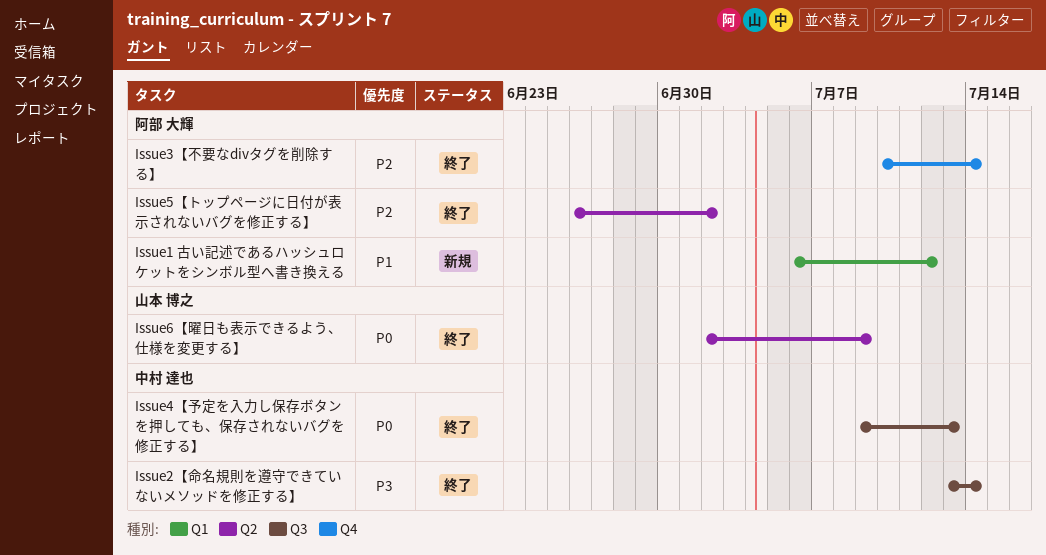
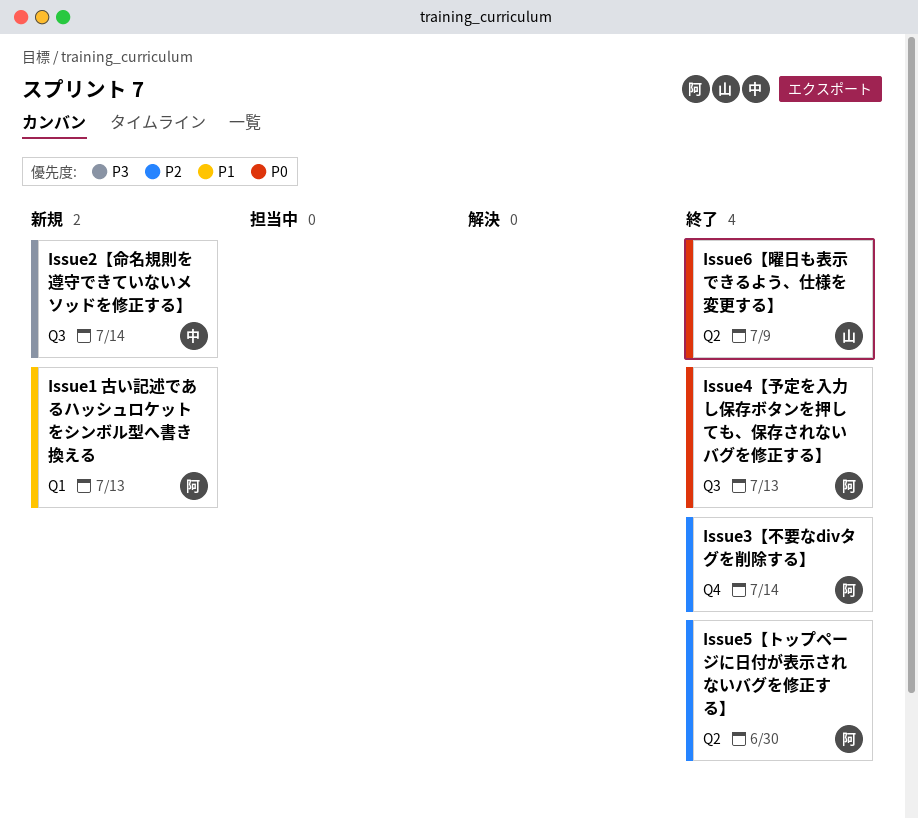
Issue1 古い記述であるハッシュロケットをシンボル型へ書き換える, due: Jul 12 -> Jul 13
Issue2【命名規則を遵守できていないメソッドを修正する】, status: 終了 -> 新規
Issue4【予定を入力し保存ボタンを押しても、保存されないバグを修正する】, owner: 中村 達也 -> 阿部 大輝
Issue5【トップページに日付が表示されないバグを修正する】, due: Jul 2 -> Jun 30

